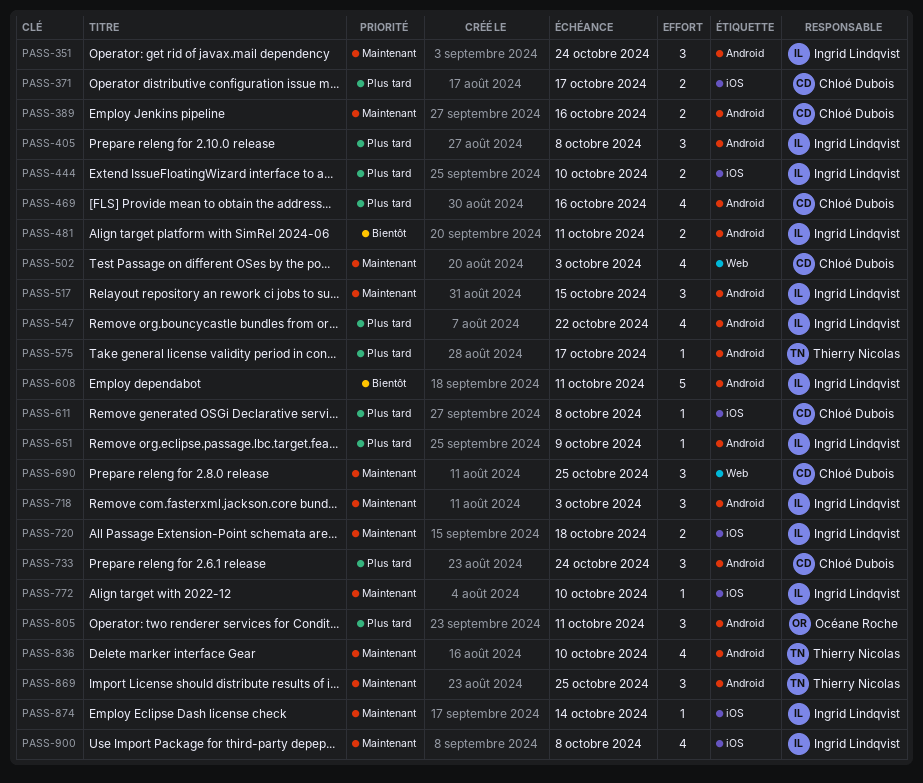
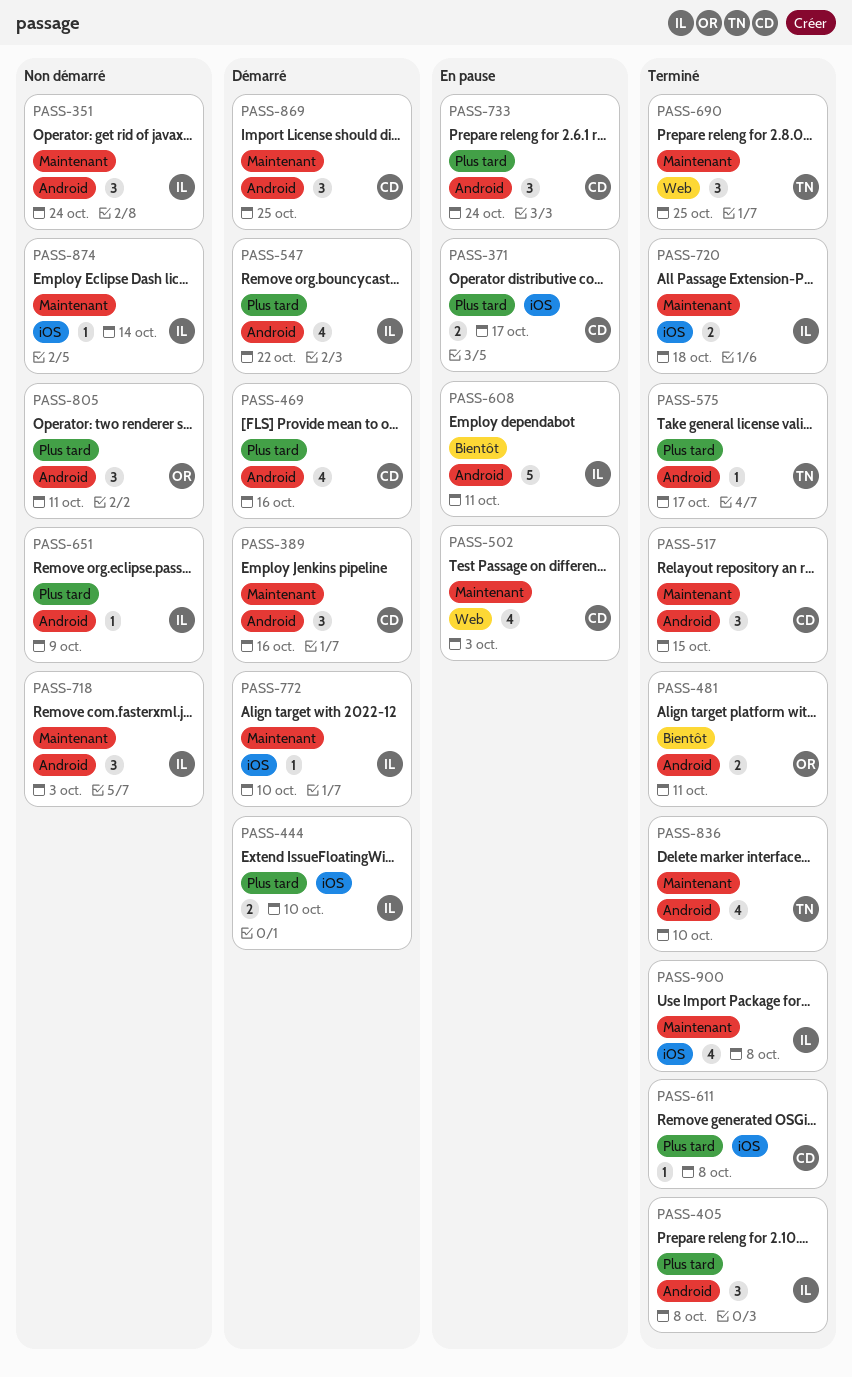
PASS-389, estimate: 2 -> 3
PASS-481, owner: Ingrid Lindqvist -> Océane Roche
PASS-517, owner: Ingrid Lindqvist -> Chloé Dubois
PASS-690, owner: Chloé Dubois -> Thierry Nicolas
PASS-869, owner: Thierry Nicolas -> Chloé Dubois

